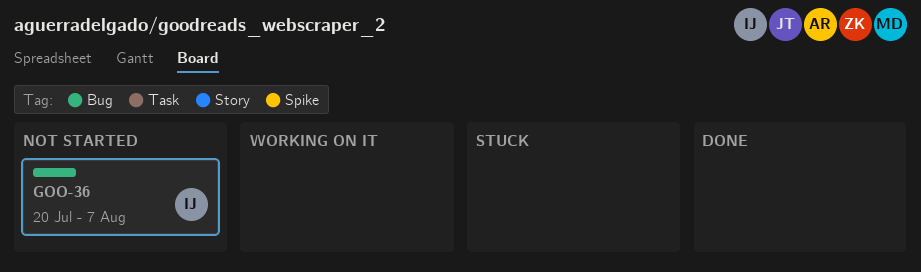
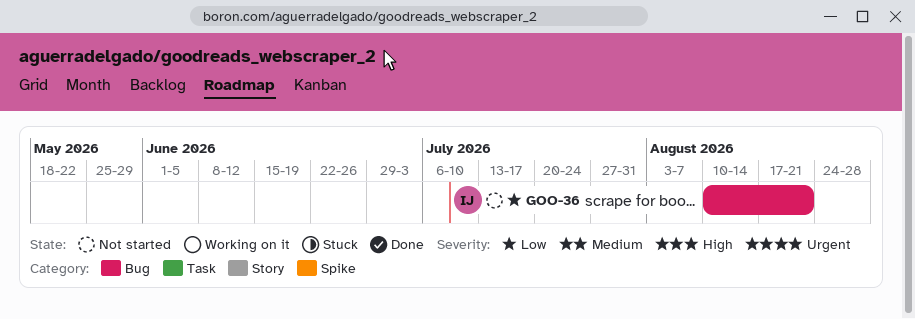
GOO-36, start: Jul 20 -> Aug 10
GOO-36, due: Aug 7 -> Aug 21

